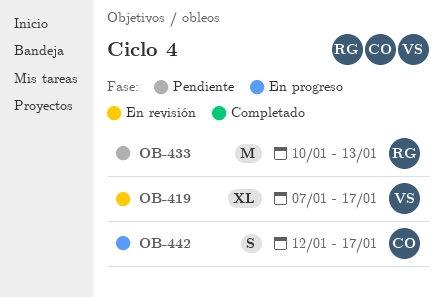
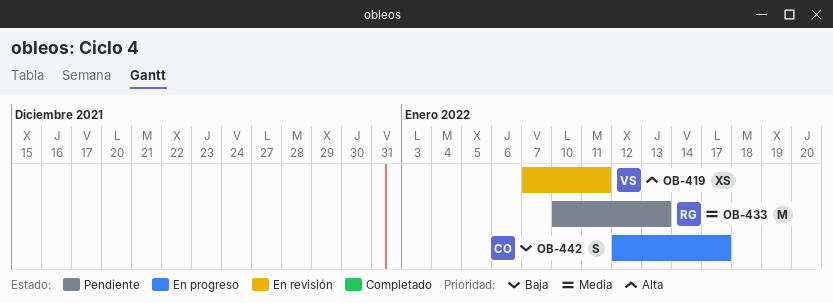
OB-419, estimate: XL -> XS
OB-419, due: Jan 17 -> Jan 11

